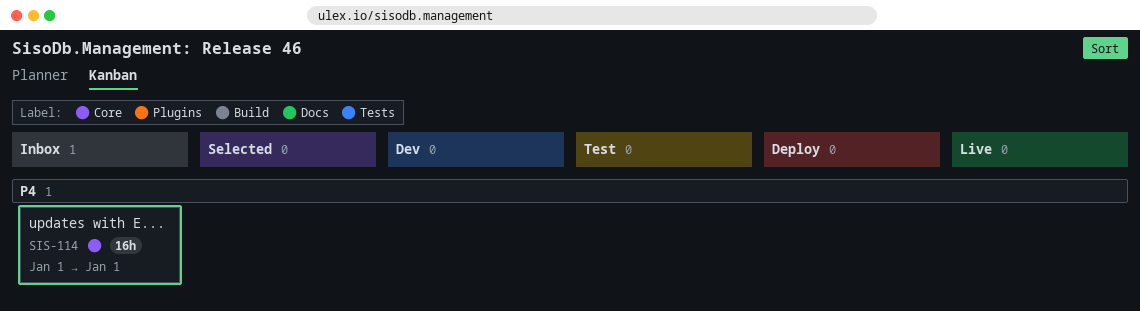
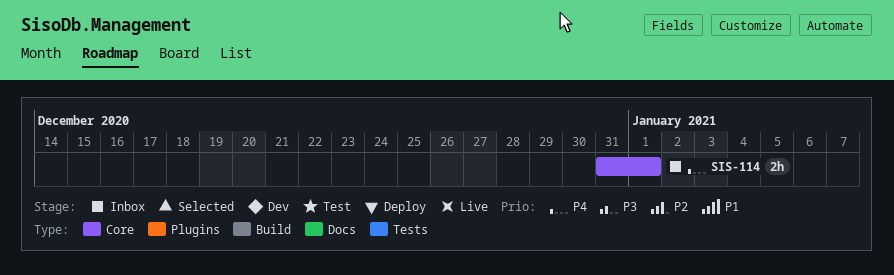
SIS-114, estimate: 16h -> 2h
SIS-114, start: Jan 1 -> Dec 31

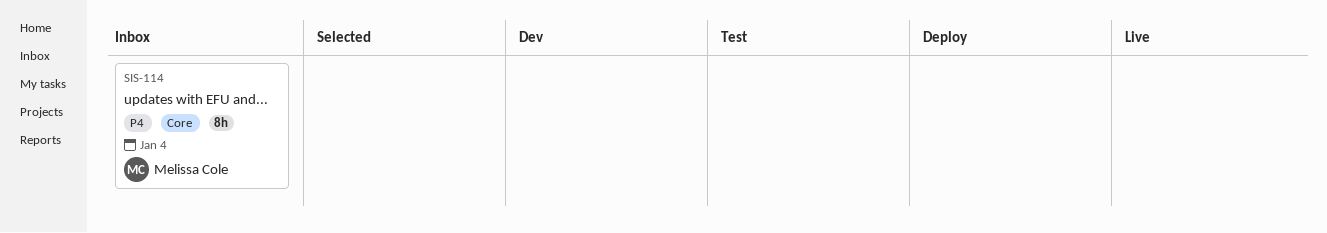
SIS-114, estimate: 2h -> 8h
SIS-114, due: Jan 1 -> Jan 4

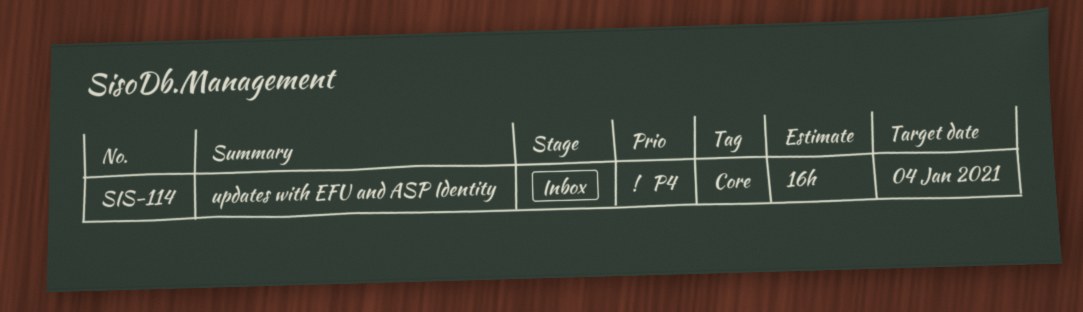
SIS-114, estimate: 8h -> 16h

